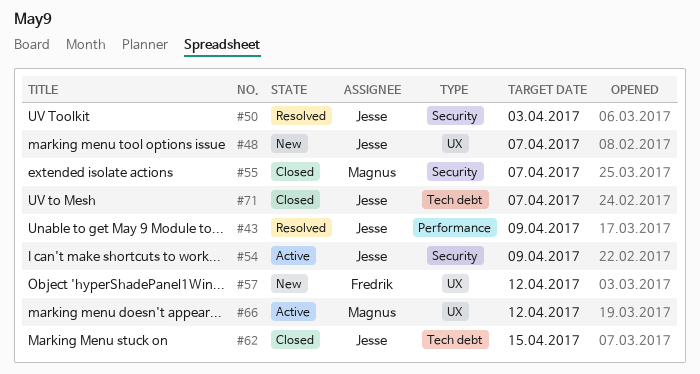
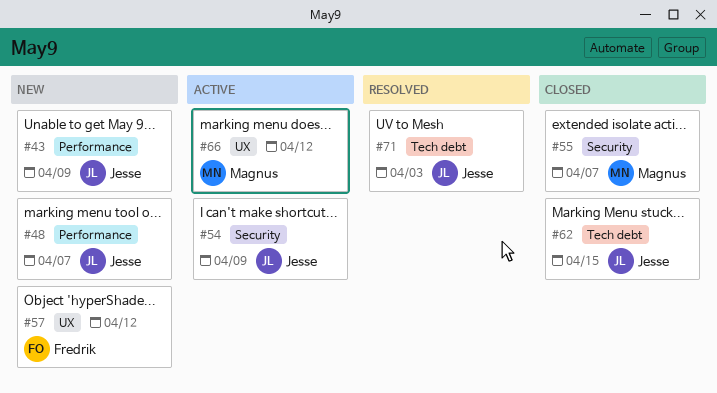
#43, status: Resolved -> New
#48, label: UX -> Performance
#50: present -> none
#71, status: Closed -> Resolved
#71, due: Apr 7 -> Apr 3

